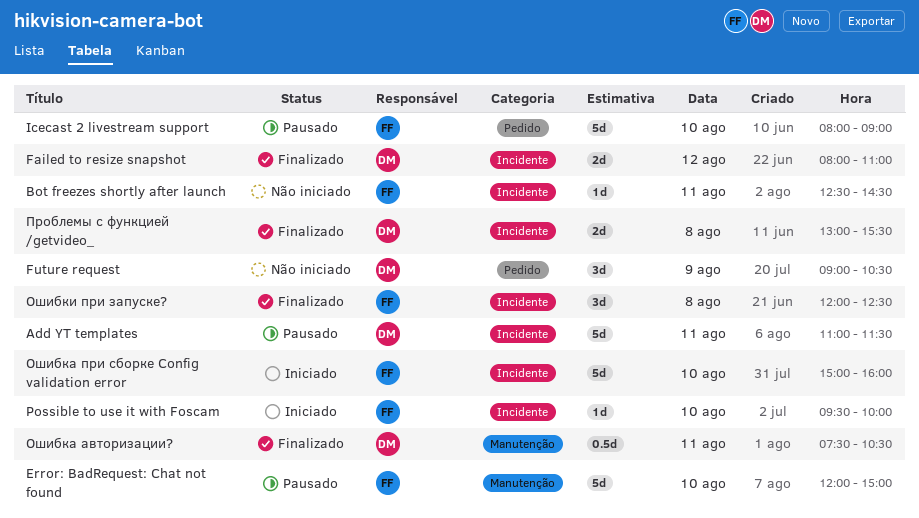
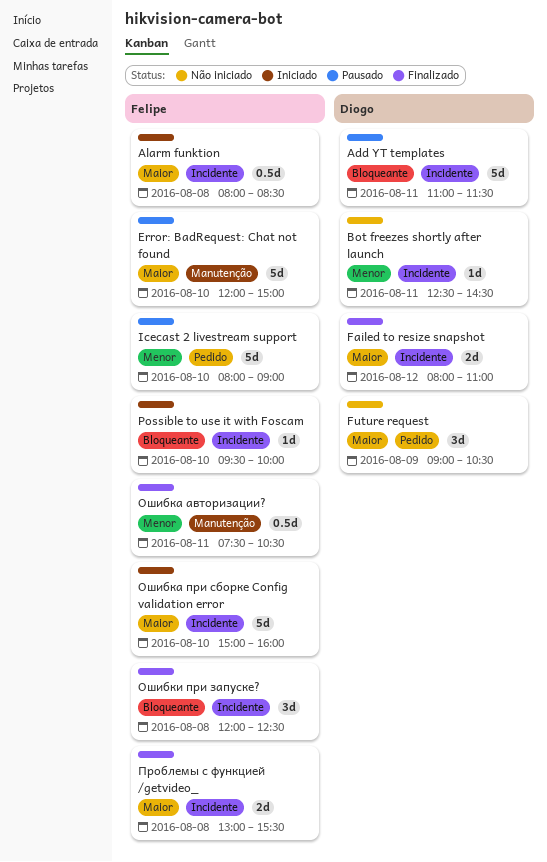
Alarm funktion: none -> present
Bot freezes shortly after launch, owner: Felipe -> Diogo
Ошибка авторизации?, owner: Diogo -> Felipe
Проблемы с функцией /getvideo_, owner: Diogo -> Felipe

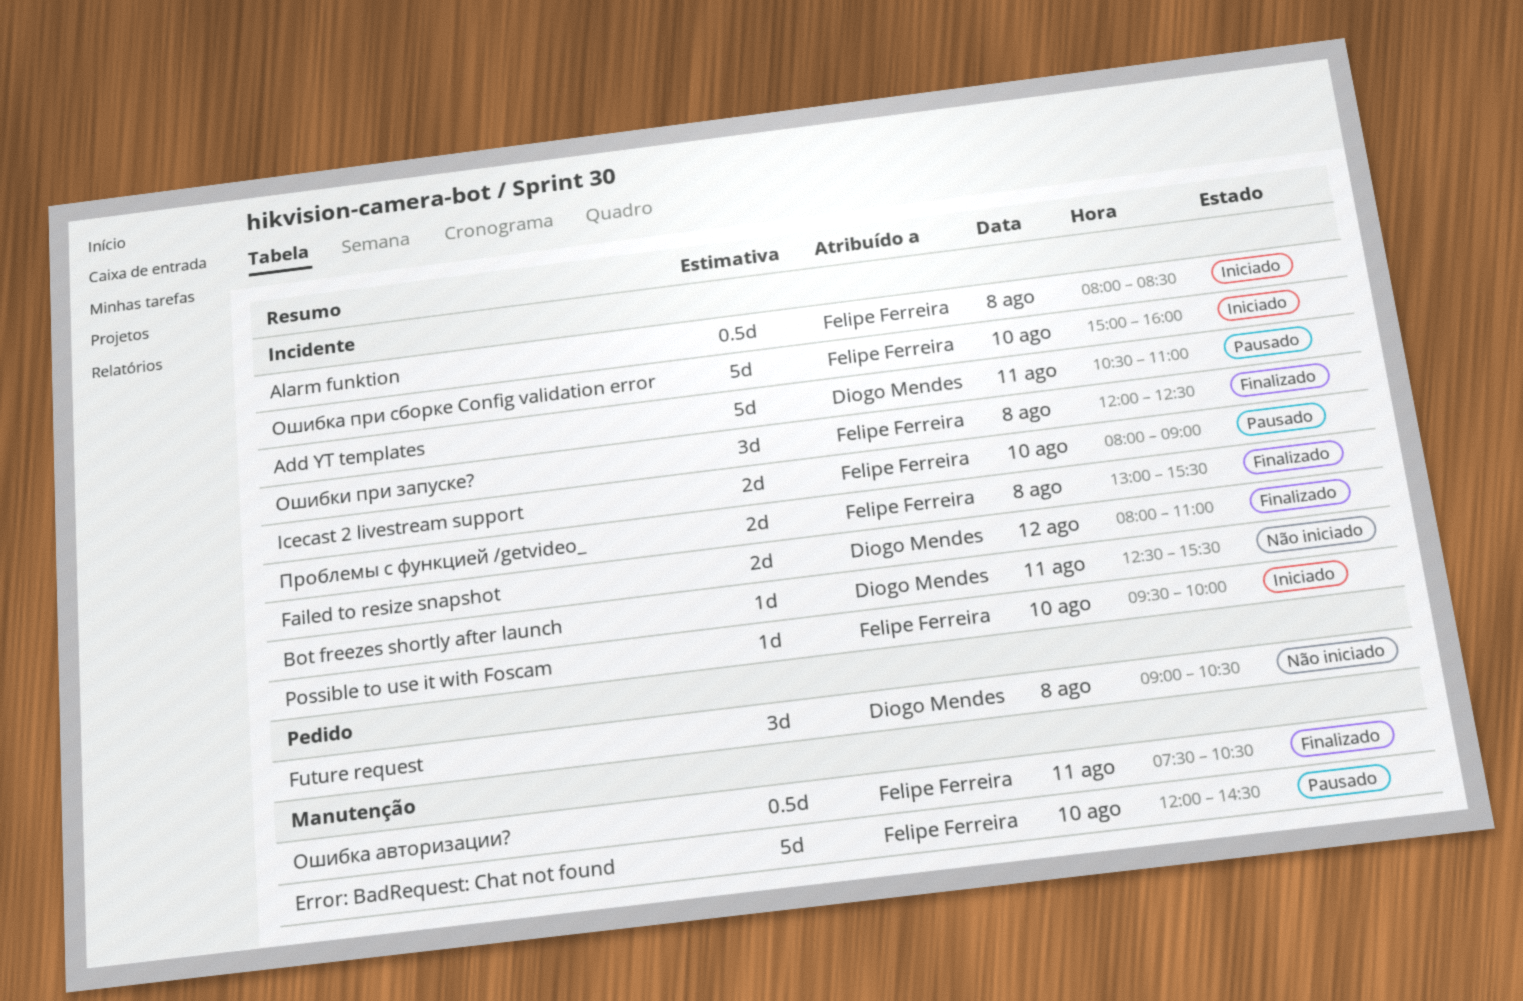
Add YT templates, begins: 11:00 -> 10:30
Add YT templates, ends: 11:30 -> 11:00
Bot freezes shortly after launch, ends: 14:30 -> 15:30
Error: BadRequest: Chat not found, ends: 15:00 -> 14:30
Future request, day: Aug 9 -> Aug 8
Icecast 2 livestream support, label: Pedido -> Incidente
Icecast 2 livestream support, estimate: 5d -> 2d

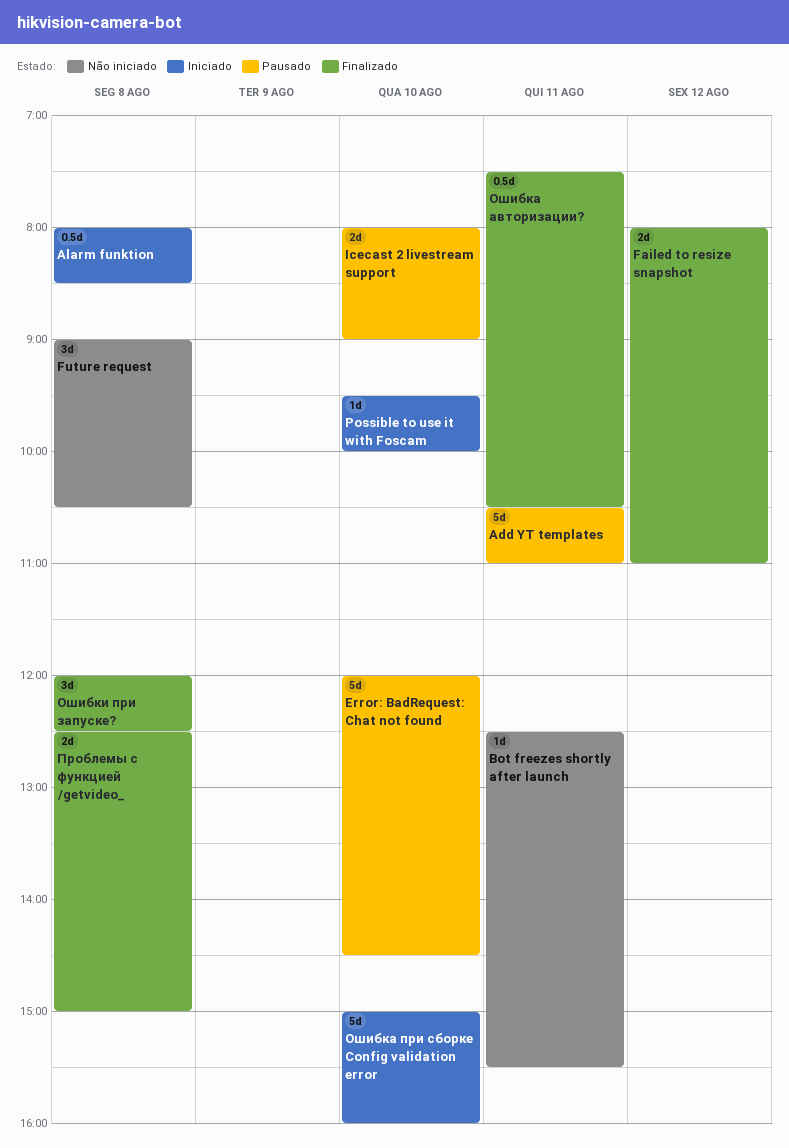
Проблемы с функцией /getvideo_, begins: 13:00 -> 12:30
Проблемы с функцией /getvideo_, ends: 15:30 -> 15:00

